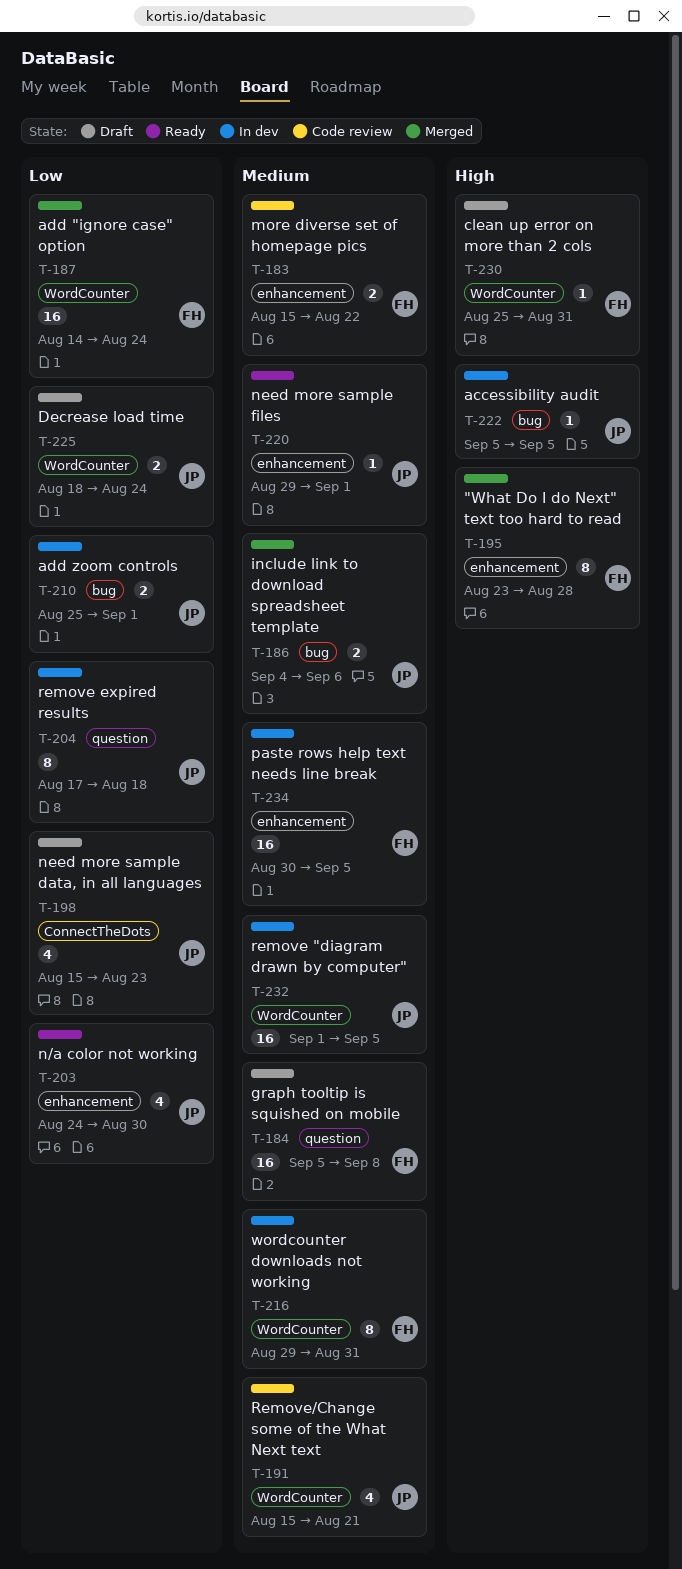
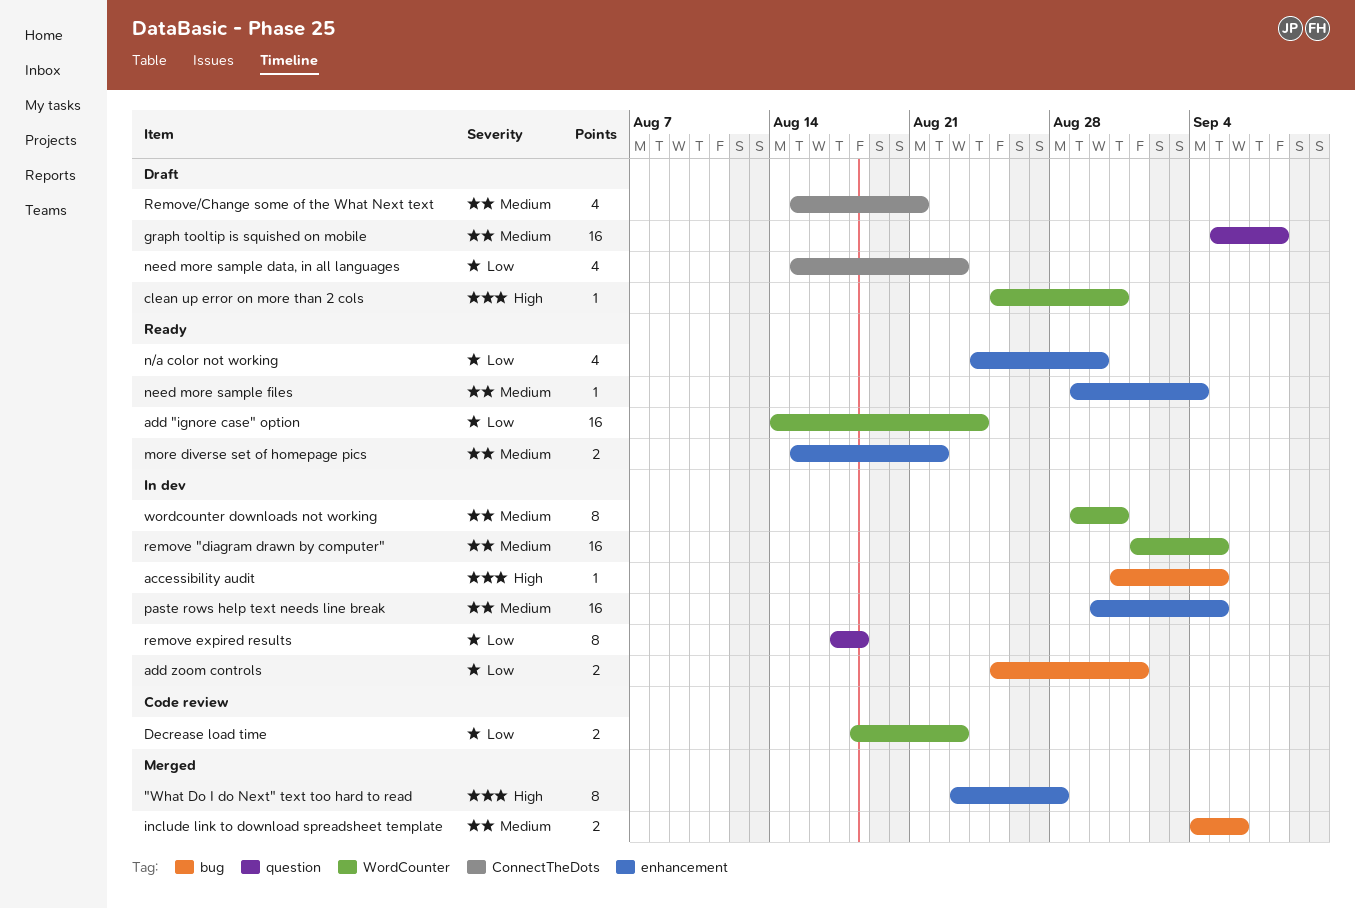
accessibility audit, start: Sep 5 -> Aug 31
add "ignore case" option, status: Merged -> Ready
Decrease load time, status: Draft -> Code review
Decrease load time, due: Aug 24 -> Aug 23
more diverse set of homepage pics, status: Code review -> Ready
need more sample files, due: Sep 1 -> Sep 4
Remove/Change some of the What Next text, status: Code review -> Draft
Remove/Change some of the What Next text, label: WordCounter -> ConnectTheDots

